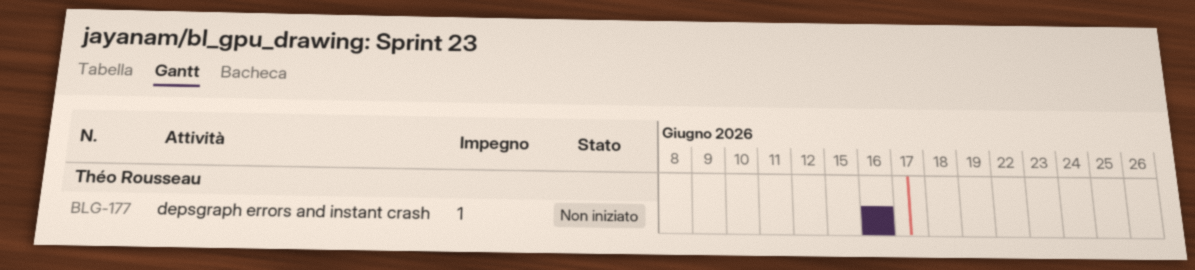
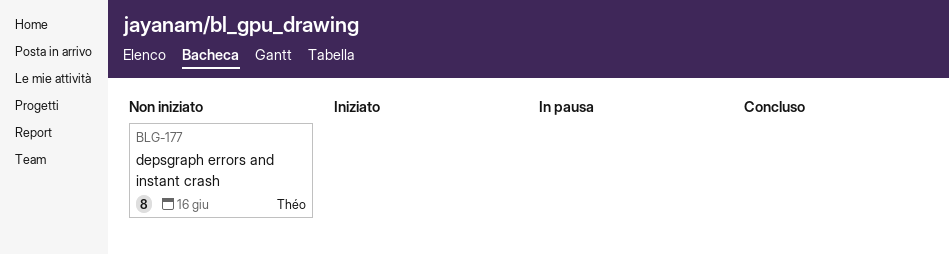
BLG-177, estimate: 1 -> 8

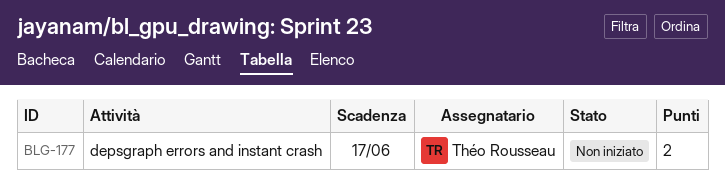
BLG-177, estimate: 8 -> 2
BLG-177, due: Jun 16 -> Jun 17

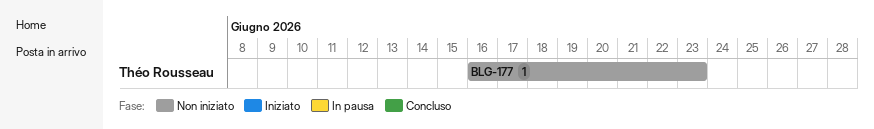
BLG-177, estimate: 2 -> 1
BLG-177, due: Jun 17 -> Jun 23

